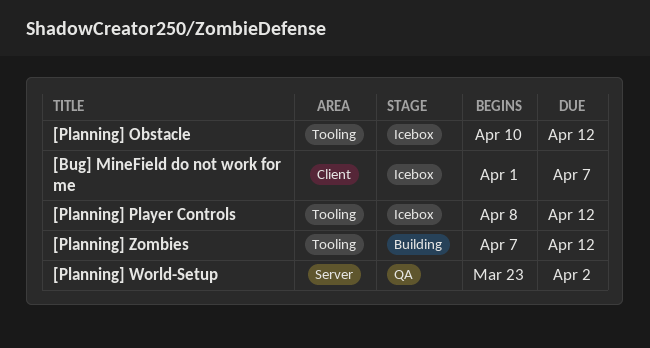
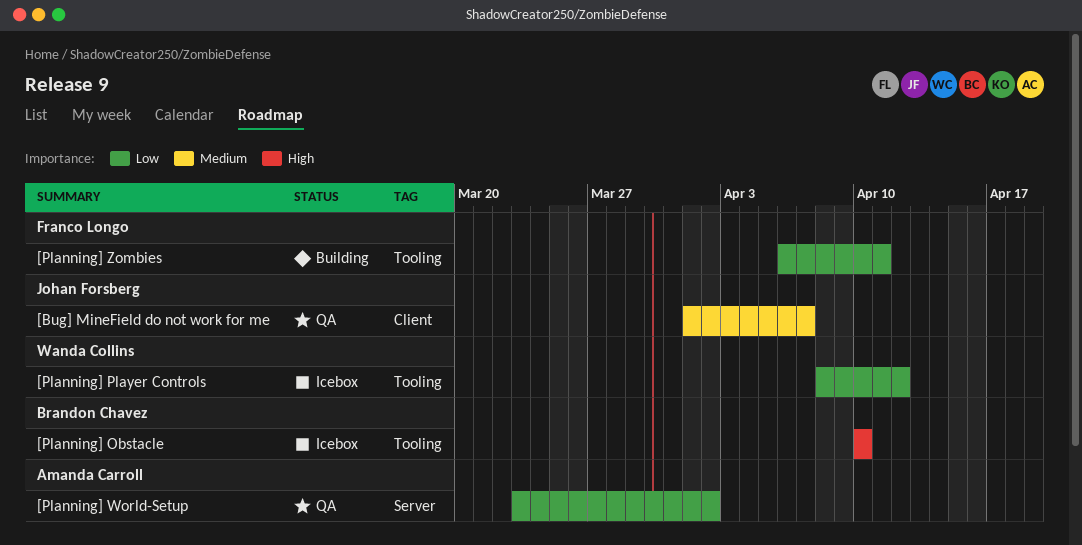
[Bug] MineField do not work for me, status: Icebox -> QA
[Planning] Obstacle, due: Apr 12 -> Apr 10
[Planning] Zombies, start: Apr 7 -> Apr 6
[Planning] Zombies, due: Apr 12 -> Apr 11

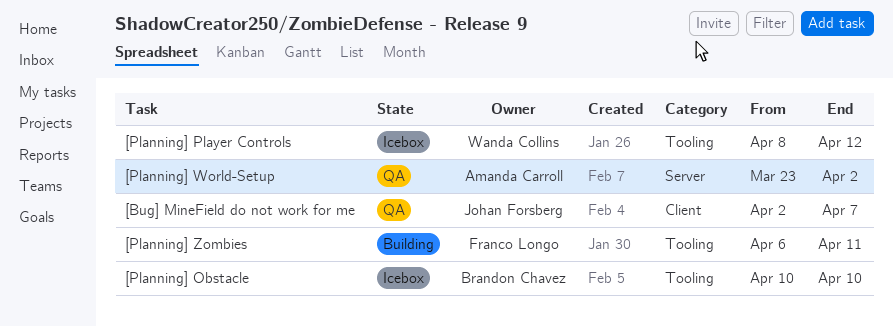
[Bug] MineField do not work for me, start: Apr 1 -> Apr 2

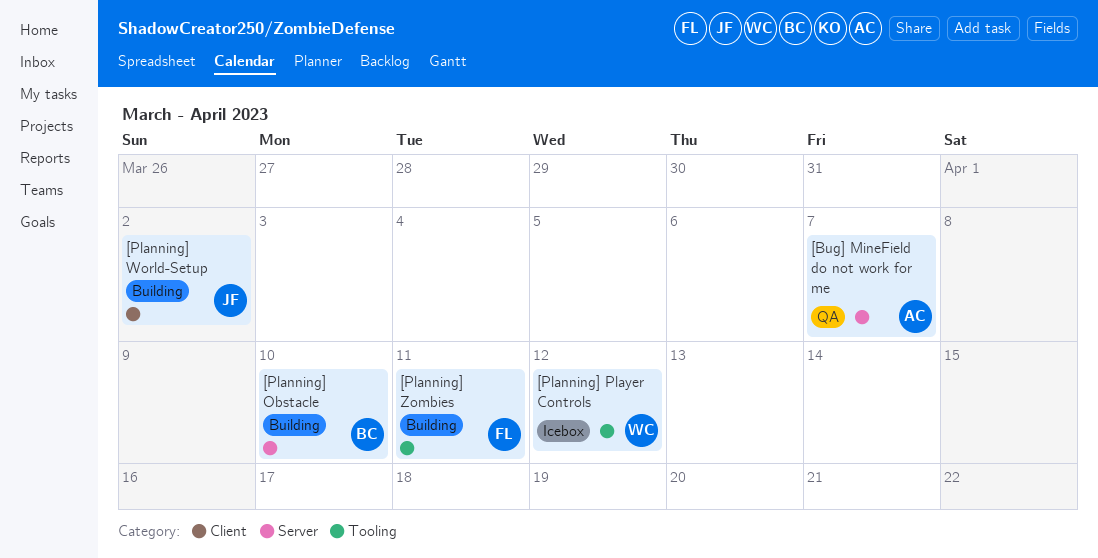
[Bug] MineField do not work for me, owner: Johan Forsberg -> Amanda Carroll
[Bug] MineField do not work for me, label: Client -> Server
[Planning] Obstacle, status: Icebox -> Building
[Planning] Obstacle, label: Tooling -> Server
[Planning] World-Setup, status: QA -> Building
[Planning] World-Setup, owner: Amanda Carroll -> Johan Forsberg
[Planning] World-Setup, label: Server -> Client

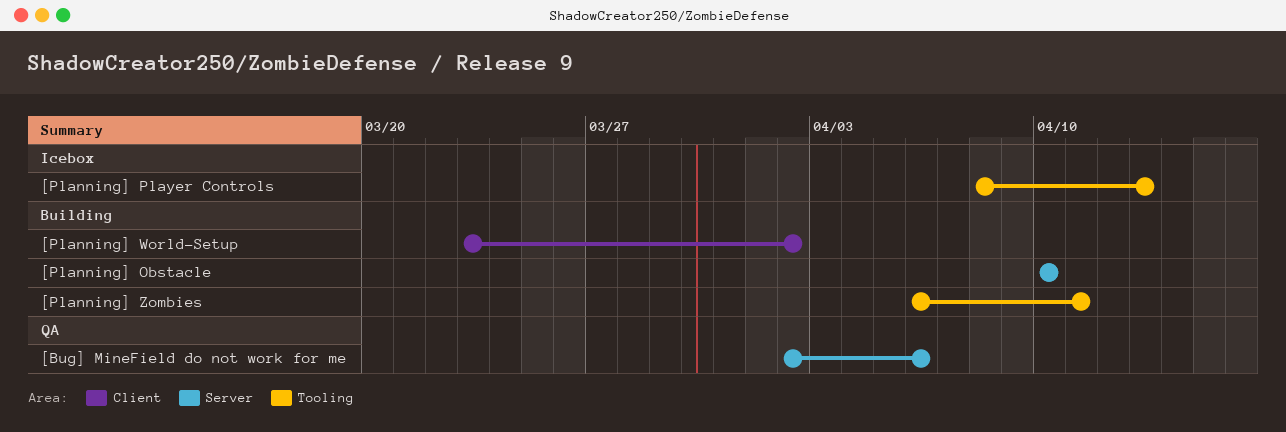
[Bug] MineField do not work for me, due: Apr 7 -> Apr 6
[Planning] Player Controls, due: Apr 12 -> Apr 13

